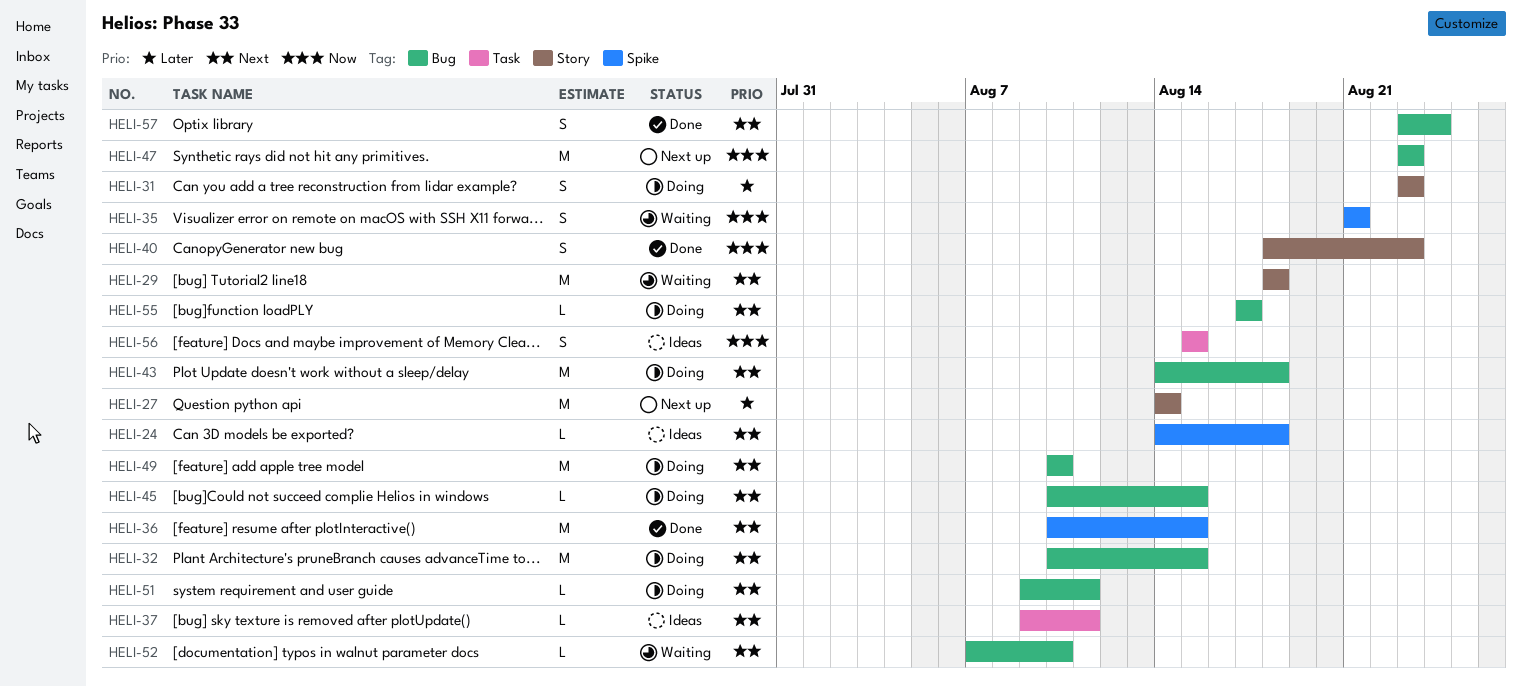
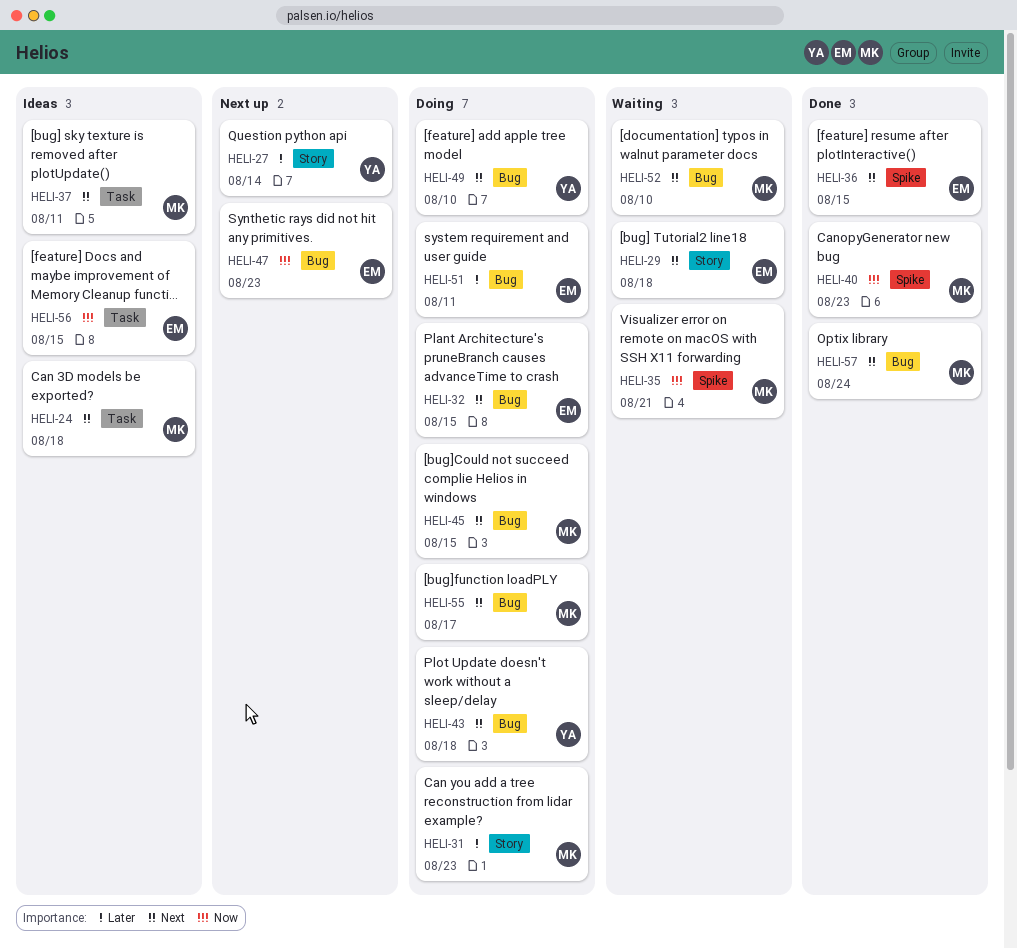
HELI-24, label: Spike -> Task
HELI-40, label: Story -> Spike
HELI-51, priority: Next -> Later

